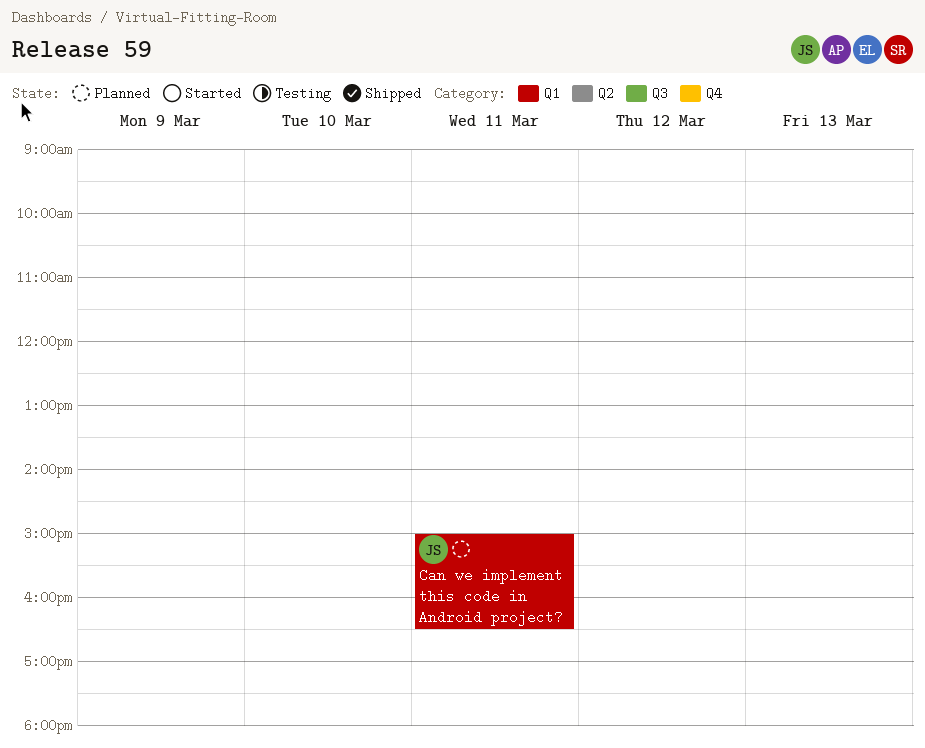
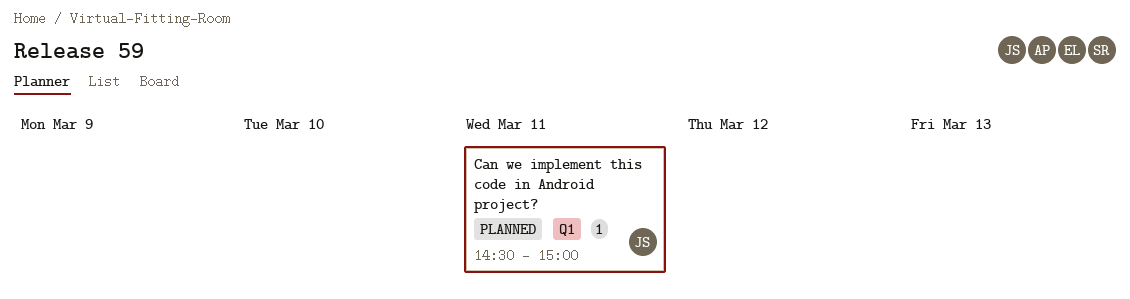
Can we implement this code in Android project?, begins: 15:00 -> 14:30
Can we implement this code in Android project?, ends: 16:30 -> 15:00

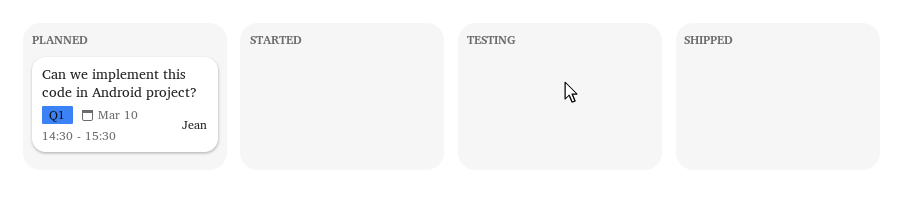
Can we implement this code in Android project?, day: Mar 11 -> Mar 10
Can we implement this code in Android project?, ends: 15:00 -> 15:30

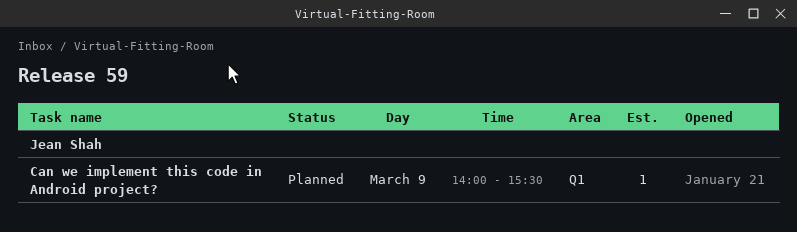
Can we implement this code in Android project?, day: Mar 10 -> Mar 9
Can we implement this code in Android project?, begins: 14:30 -> 14:00

